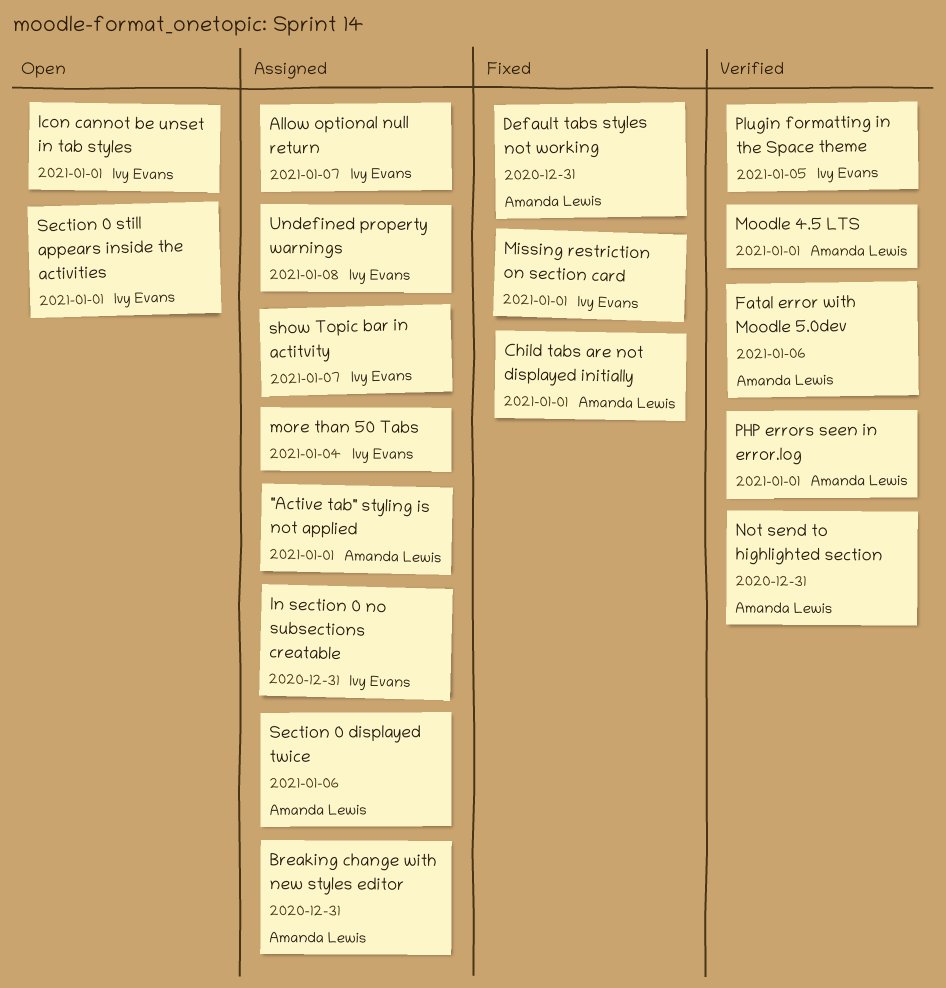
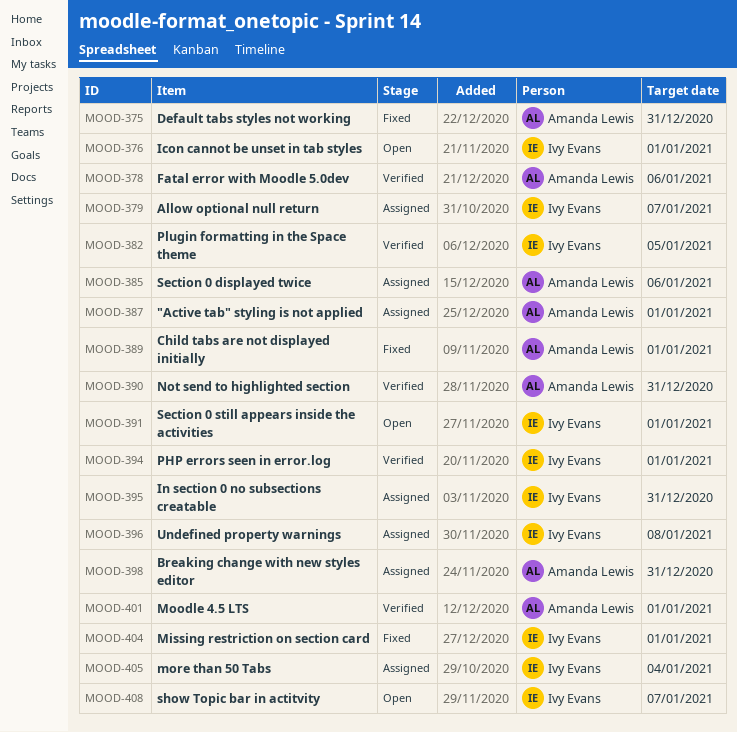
PHP errors seen in error.log, owner: Amanda Lewis -> Ivy Evans
show Topic bar in actitvity, status: Assigned -> Open

